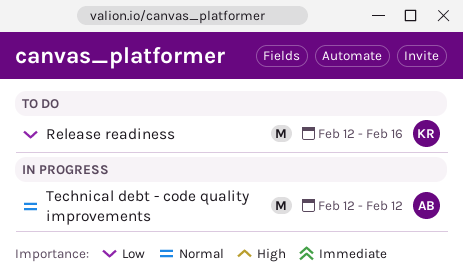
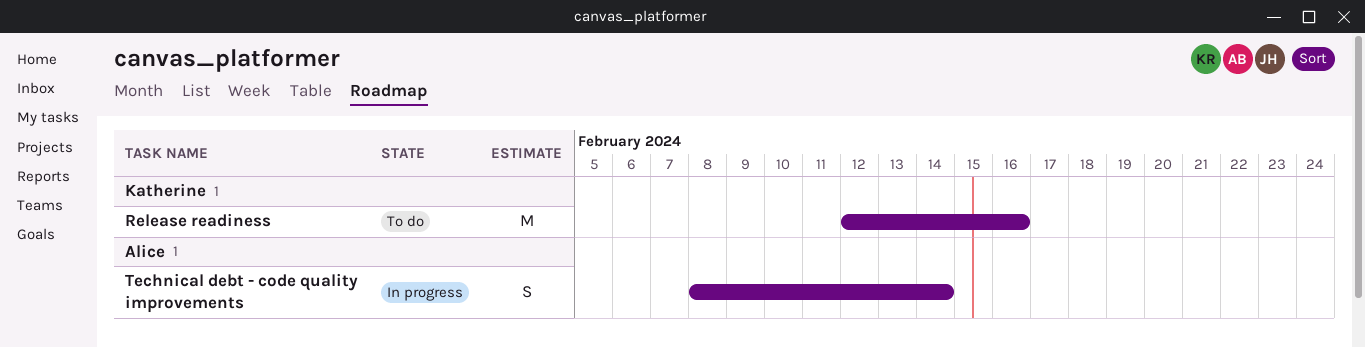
Technical debt - code quality improvements, estimate: M -> S
Technical debt - code quality improvements, start: Feb 12 -> Feb 8
Technical debt - code quality improvements, due: Feb 12 -> Feb 14

